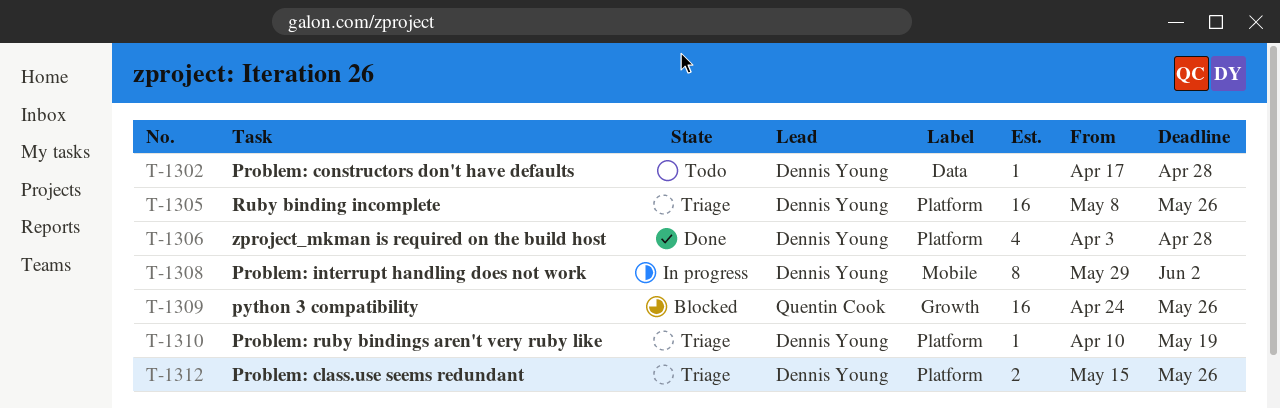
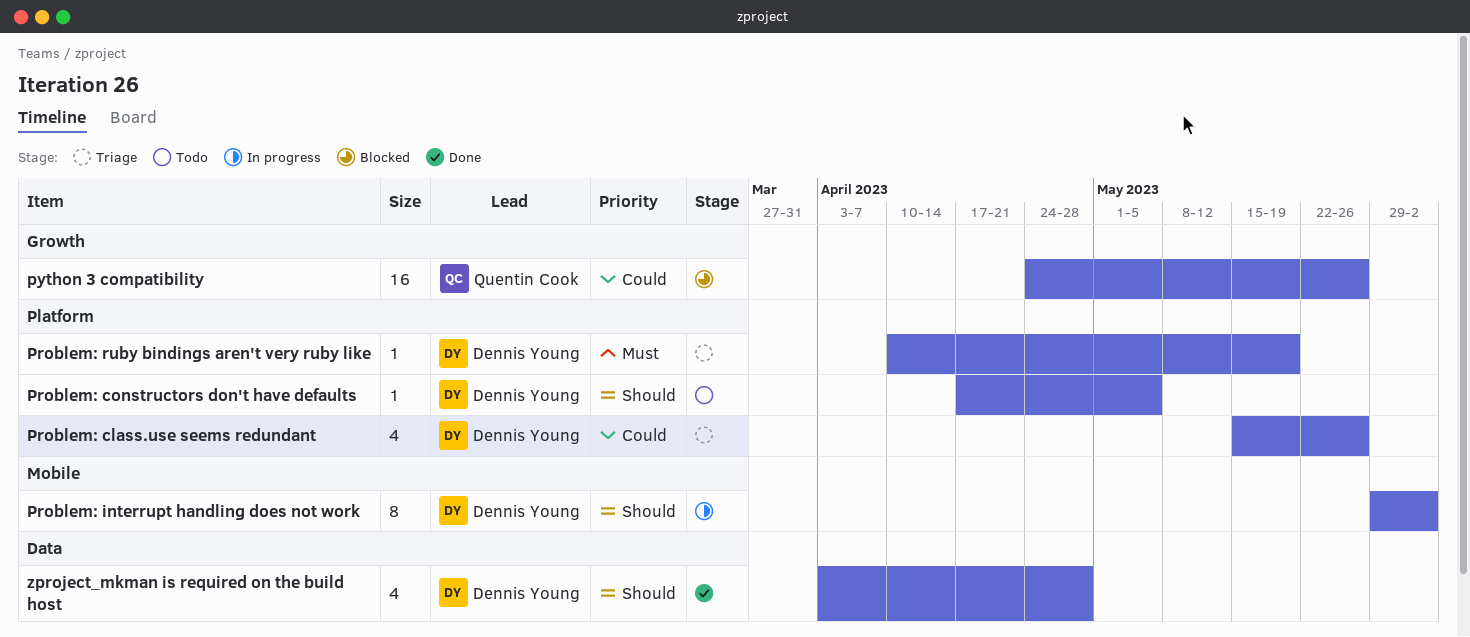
Problem: class.use seems redundant, estimate: 2 -> 4
Problem: constructors don't have defaults, label: Data -> Platform
Problem: constructors don't have defaults, due: Apr 28 -> May 5
Ruby binding incomplete: present -> none
zproject_mkman is required on the build host, label: Platform -> Data

